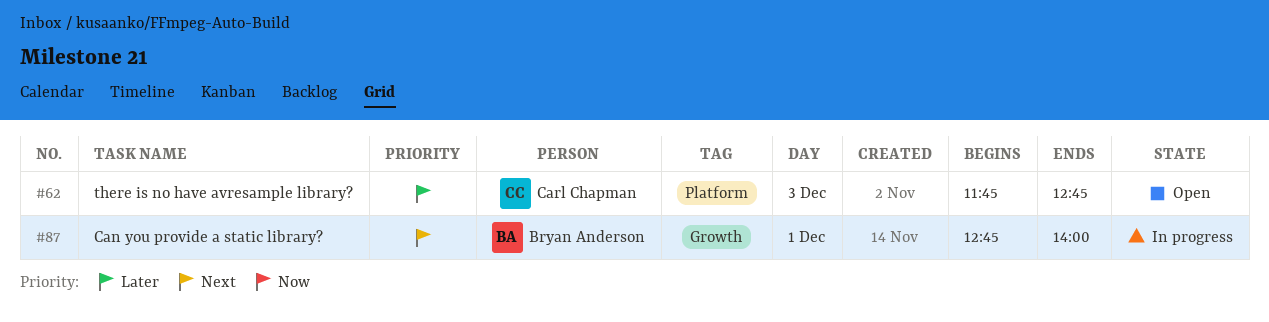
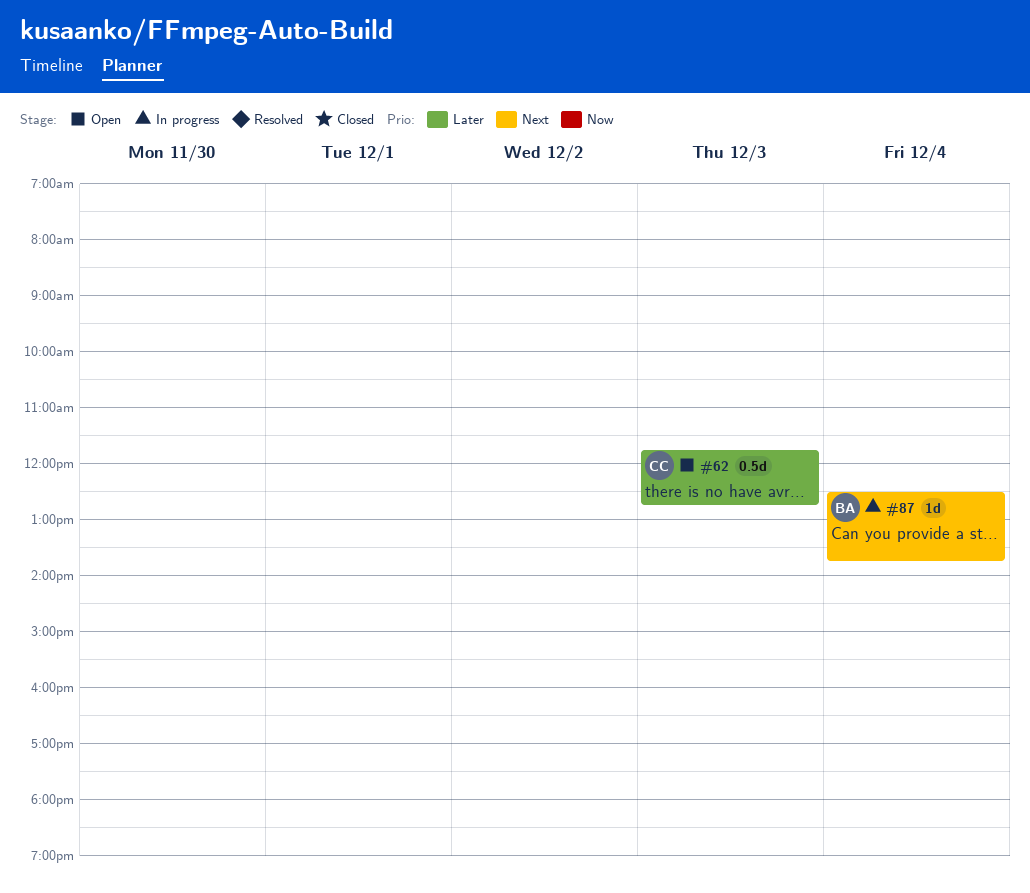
#87, day: Dec 1 -> Dec 4
#87, begins: 12:45 -> 12:30
#87, ends: 14:00 -> 13:45

